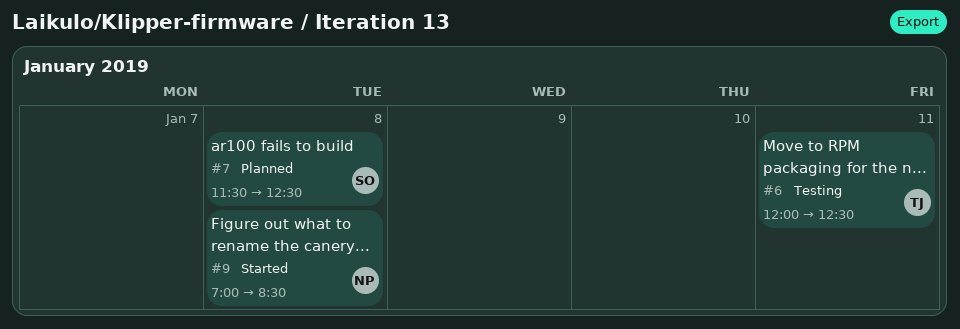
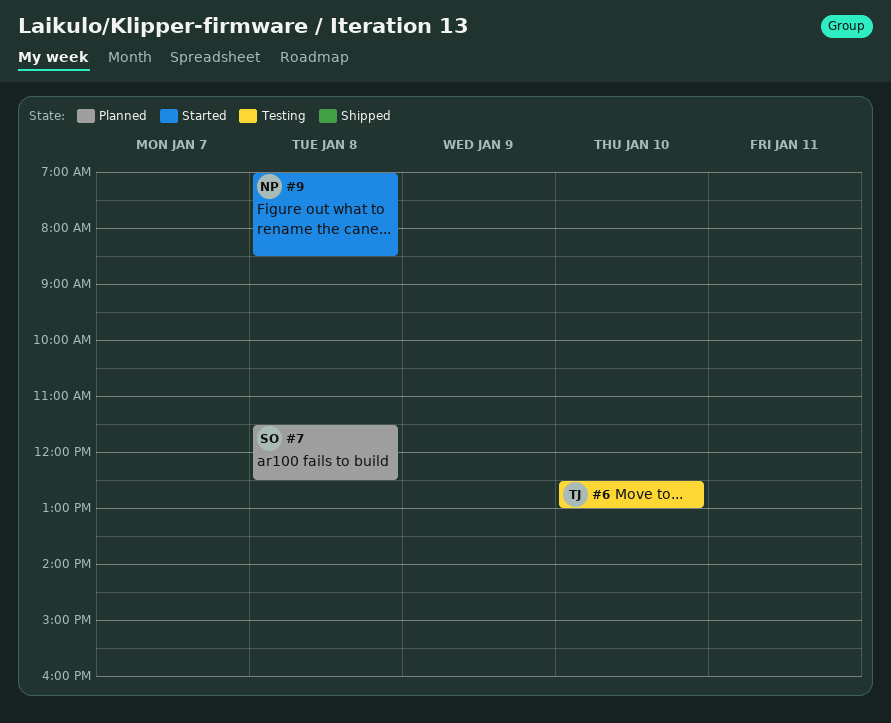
#6, day: Jan 11 -> Jan 10
#6, begins: 12:00 -> 12:30
#6, ends: 12:30 -> 13:00

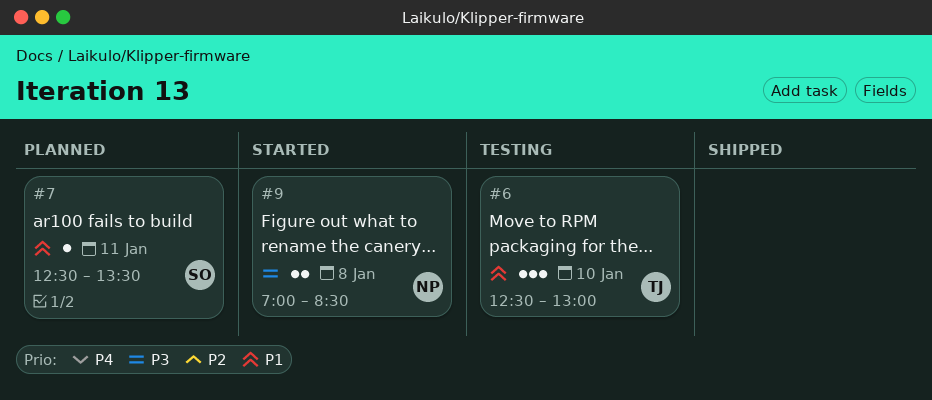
#7, day: Jan 8 -> Jan 11
#7, begins: 11:30 -> 12:30
#7, ends: 12:30 -> 13:30

